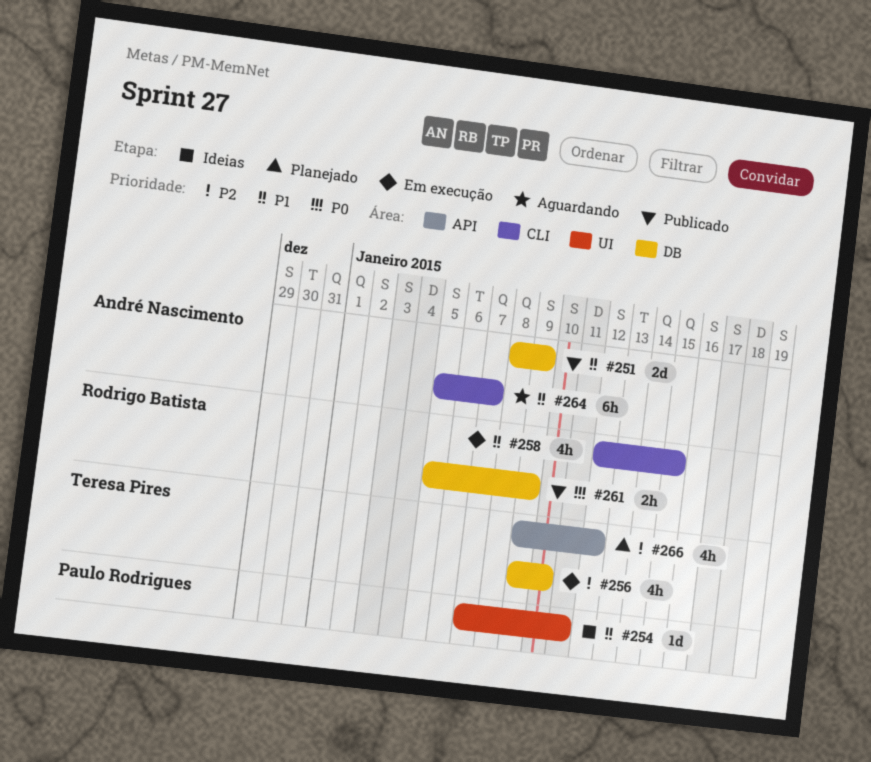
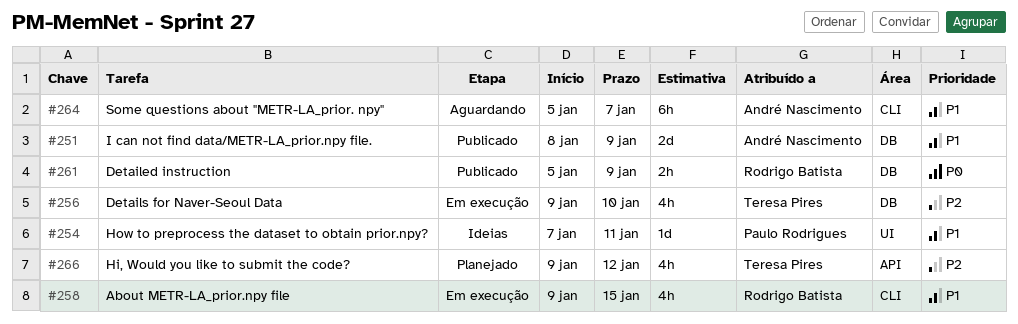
#258, start: Jan 12 -> Jan 9

